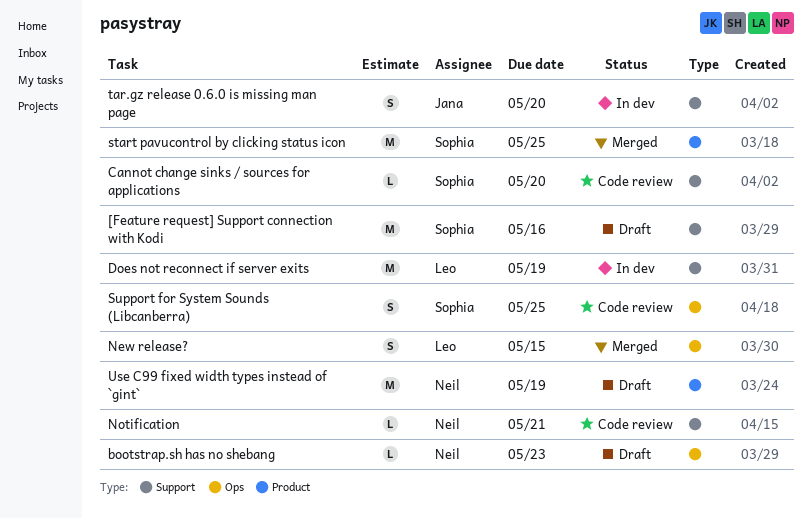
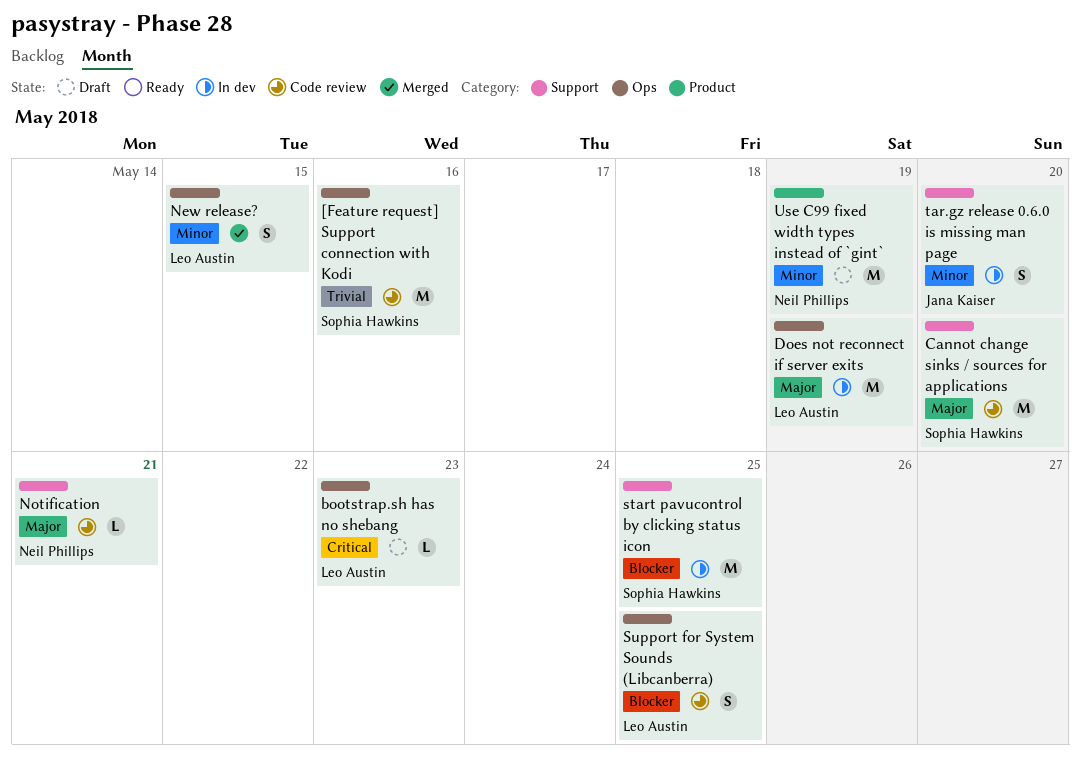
[Feature request] Support connection with Kodi, status: Draft -> Code review
[Feature request] Support connection with Kodi, label: Support -> Ops
bootstrap.sh has no shebang, owner: Neil Phillips -> Leo Austin
Cannot change sinks / sources for applications, estimate: L -> M
Does not reconnect if server exits, label: Support -> Ops
start pavucontrol by clicking status icon, status: Merged -> In dev
start pavucontrol by clicking status icon, label: Product -> Support
Support for System Sounds (Libcanberra), owner: Sophia Hawkins -> Leo Austin

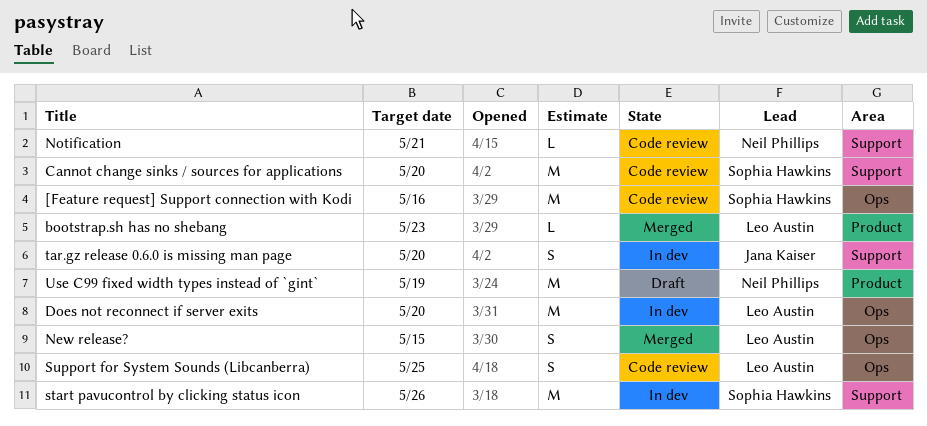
bootstrap.sh has no shebang, status: Draft -> Merged
bootstrap.sh has no shebang, label: Ops -> Product
Does not reconnect if server exits, due: May 19 -> May 20
start pavucontrol by clicking status icon, due: May 25 -> May 26

